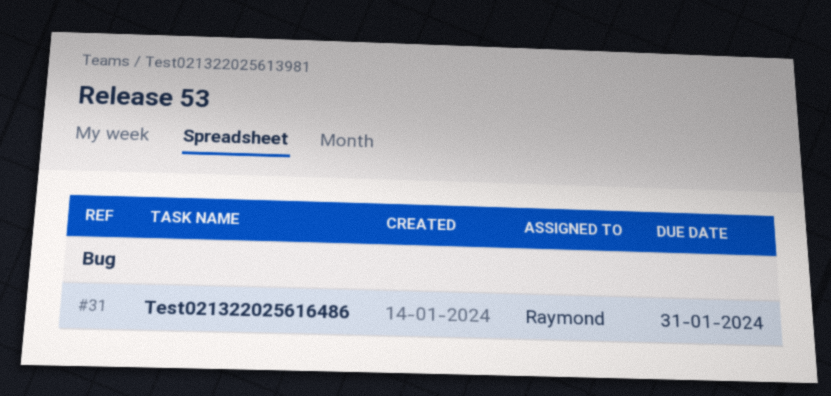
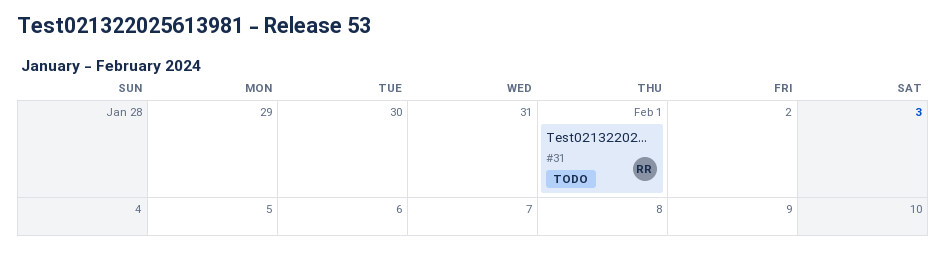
#31, due: Jan 31 -> Feb 1

